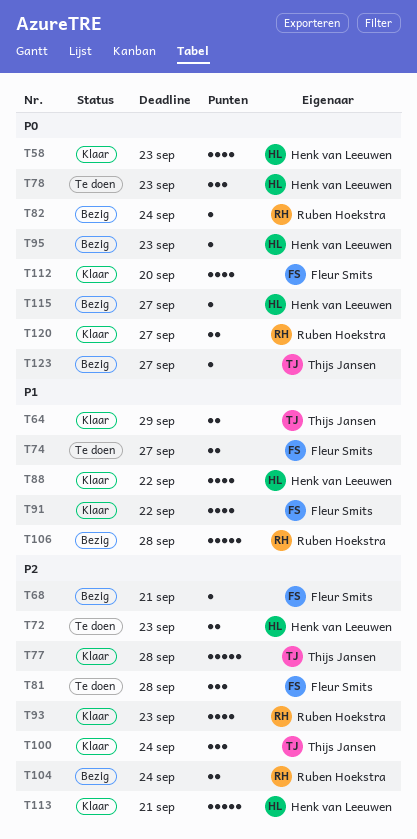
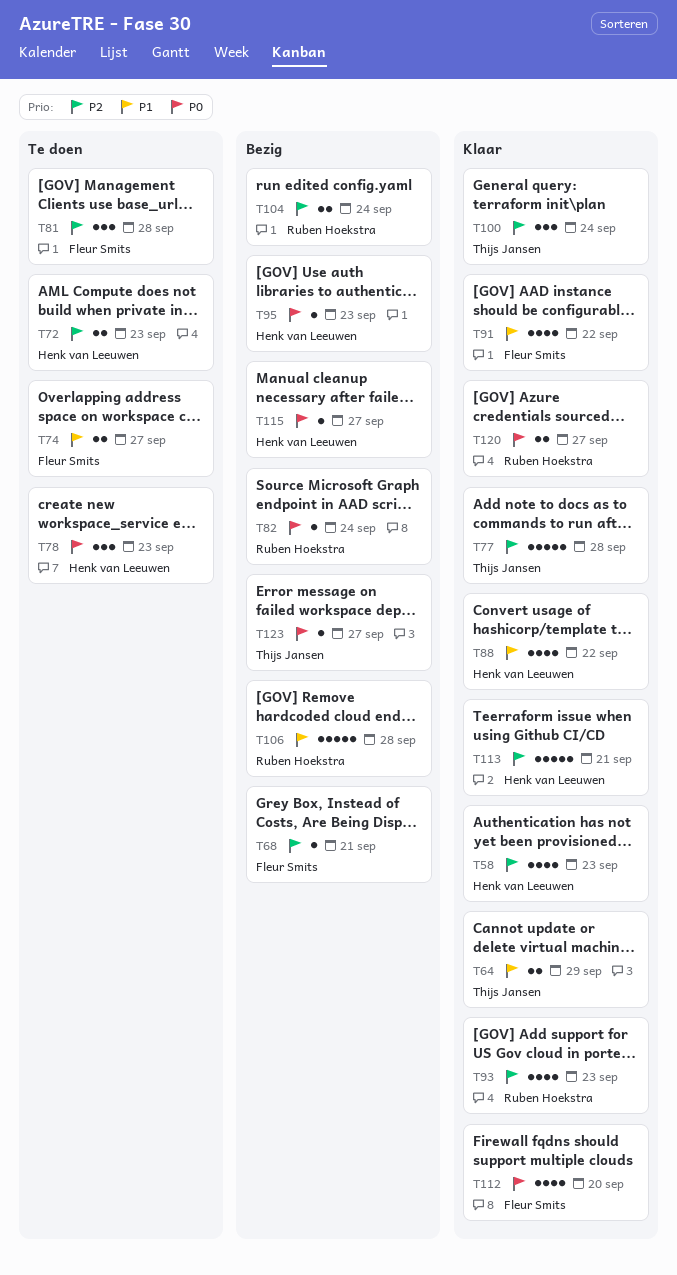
T58, priority: P0 -> P2

